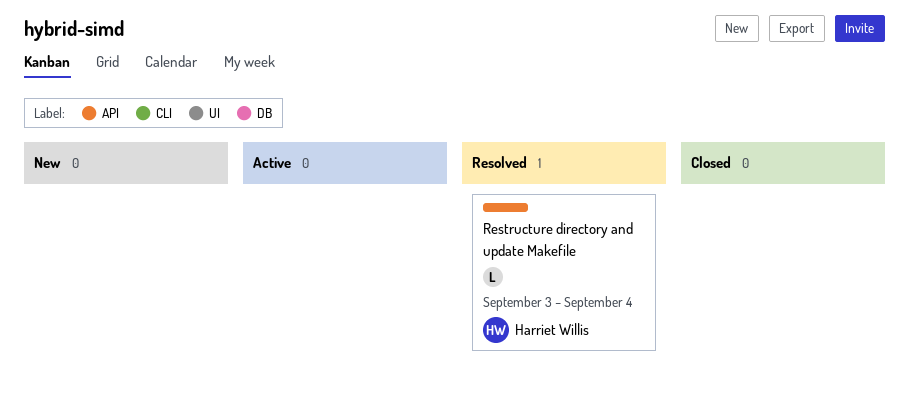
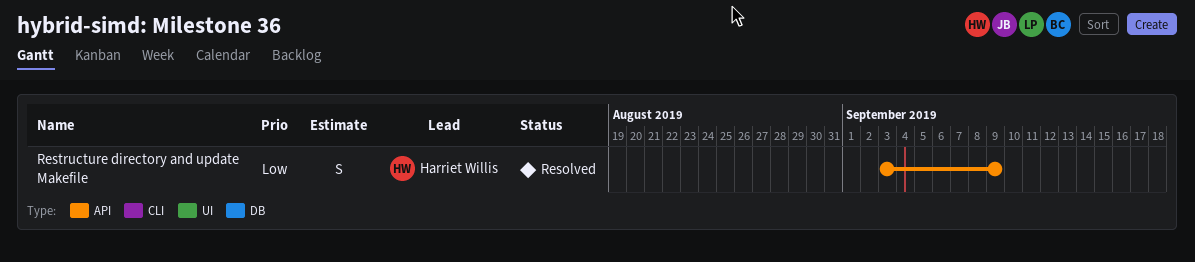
Restructure directory and update Makefile, estimate: L -> S
Restructure directory and update Makefile, due: Sep 4 -> Sep 9

